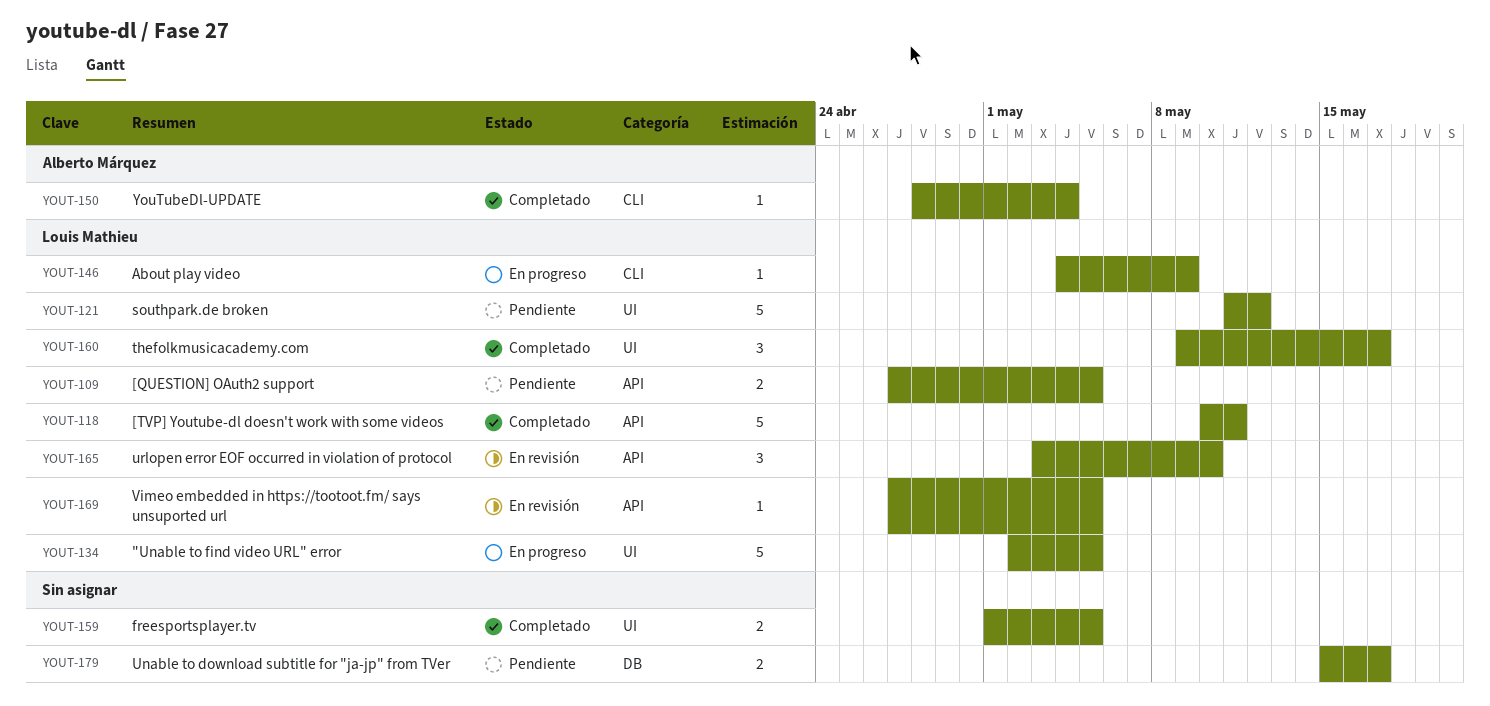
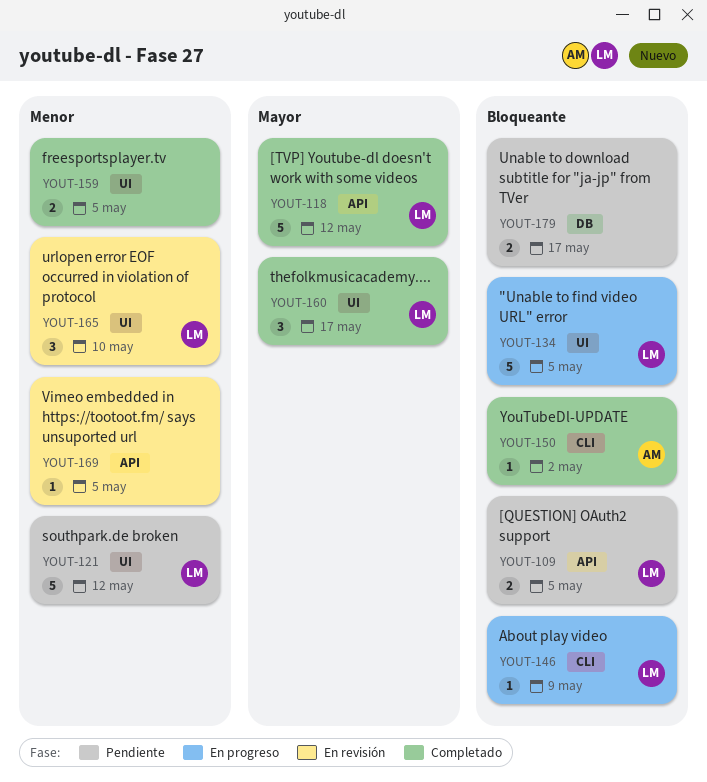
YOUT-118, due: May 11 -> May 12
YOUT-150, due: May 4 -> May 2
YOUT-165, label: API -> UI
YOUT-169, owner: Louis Mathieu -> none

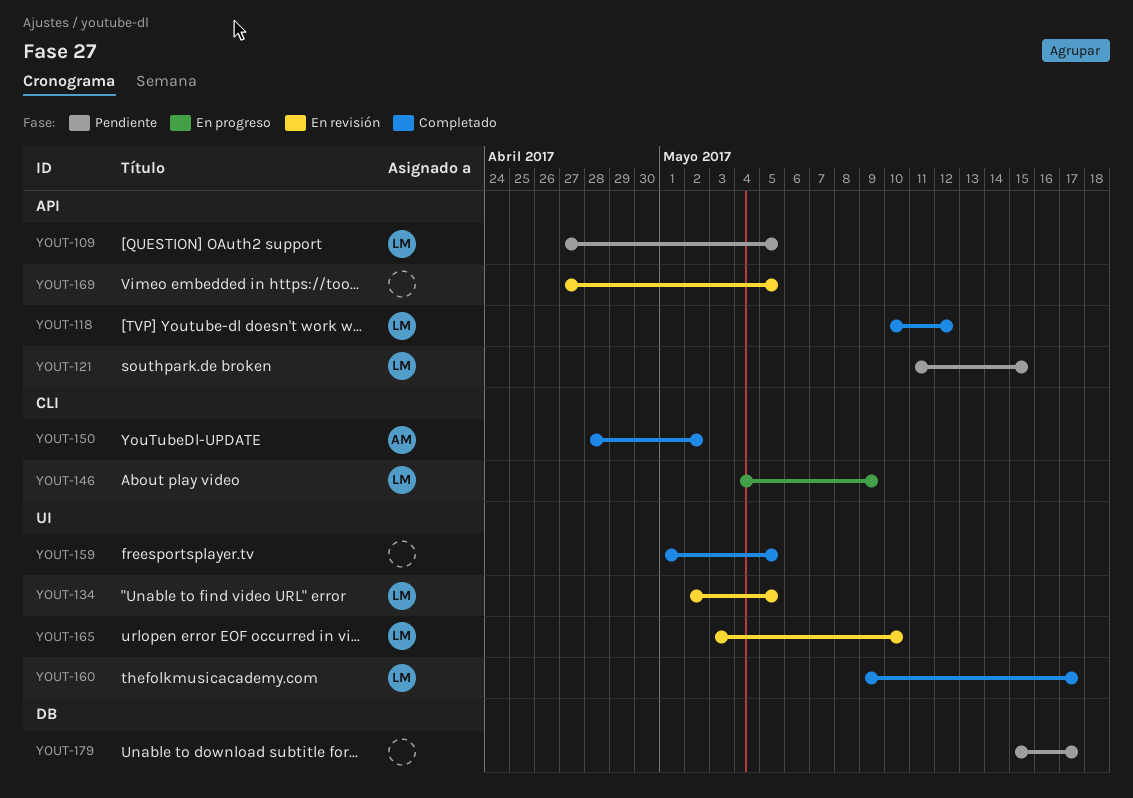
YOUT-121, label: UI -> API
YOUT-121, due: May 12 -> May 15
YOUT-134, status: En progreso -> En revisión

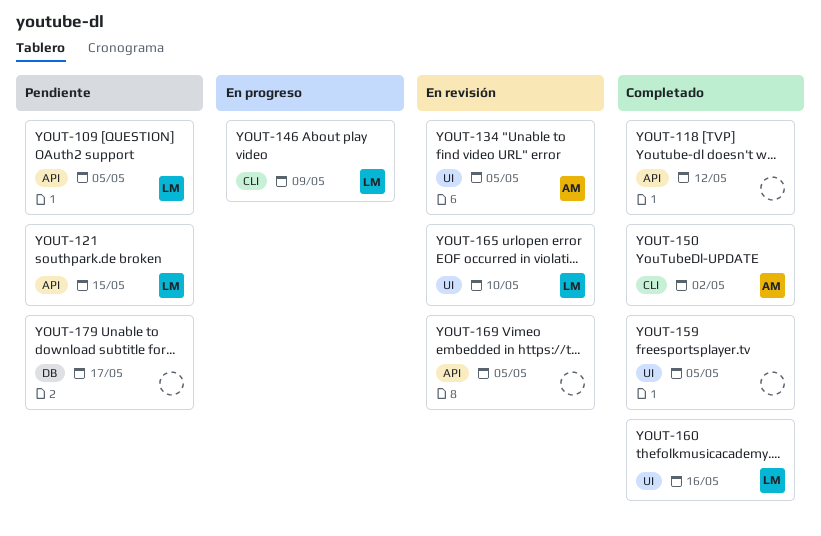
YOUT-118, owner: LM -> none
YOUT-134, owner: LM -> AM
YOUT-160, due: May 17 -> May 16

